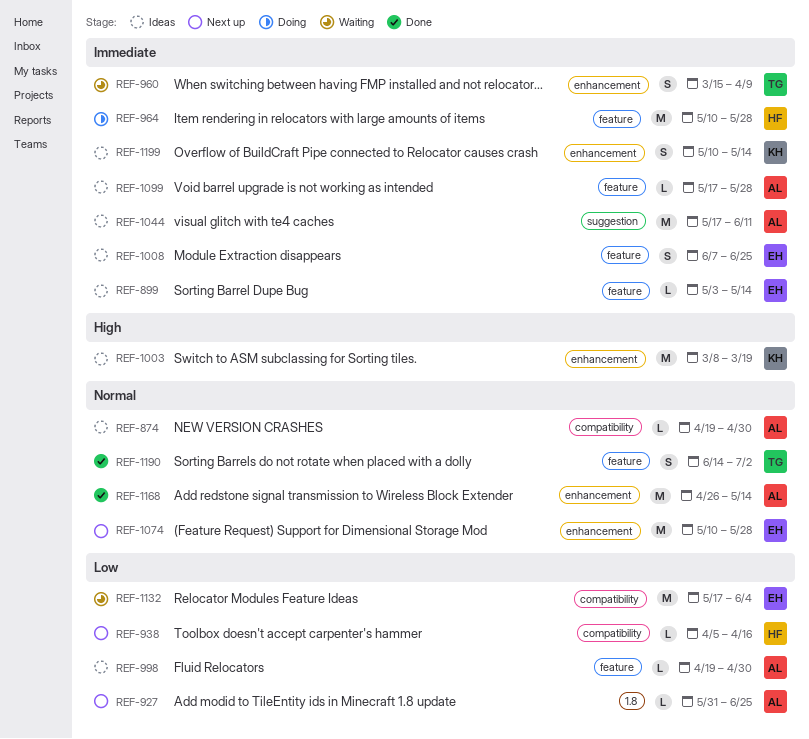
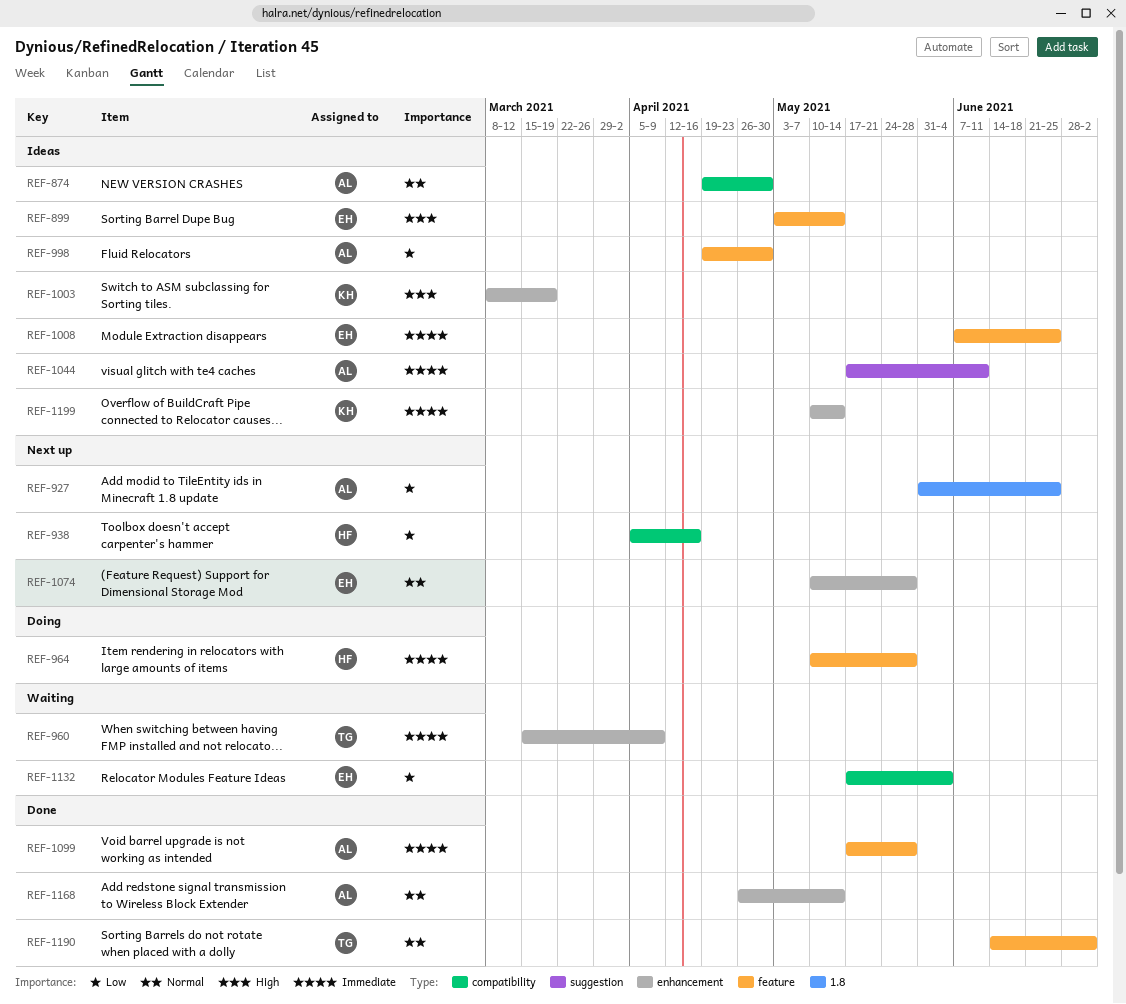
REF-899, priority: Immediate -> High
REF-1099, status: Ideas -> Done

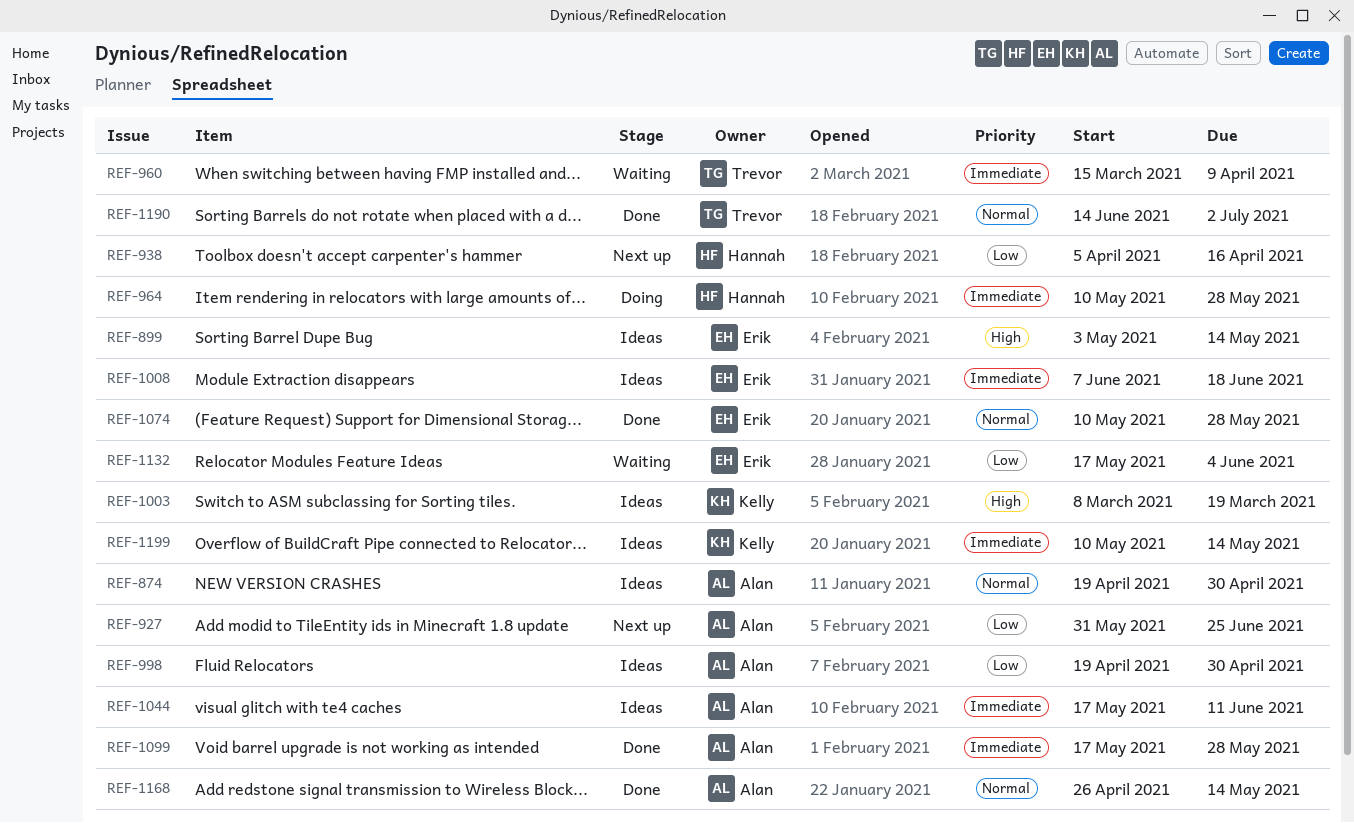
REF-1008, due: Jun 25 -> Jun 18
REF-1074, status: Next up -> Done

